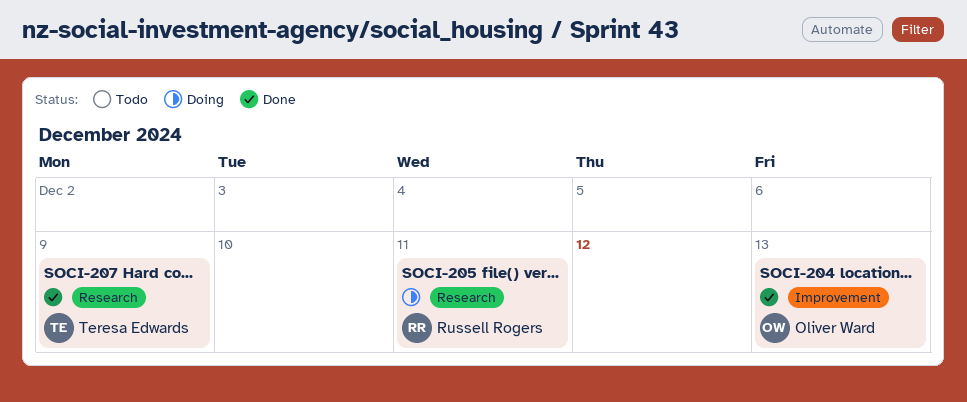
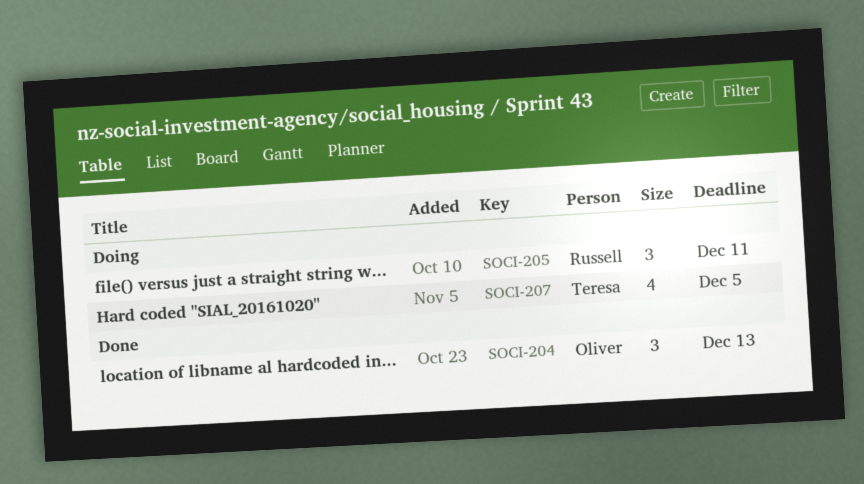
SOCI-207, status: Done -> Doing
SOCI-207, due: Dec 9 -> Dec 5

